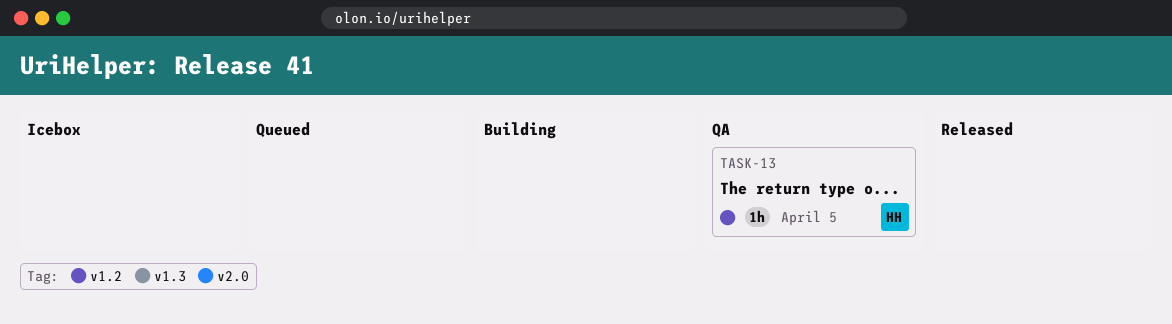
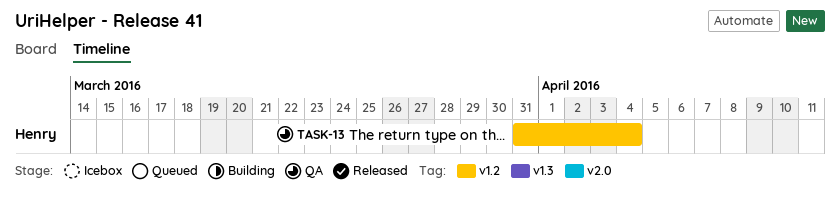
TASK-13, due: Apr 5 -> Apr 4

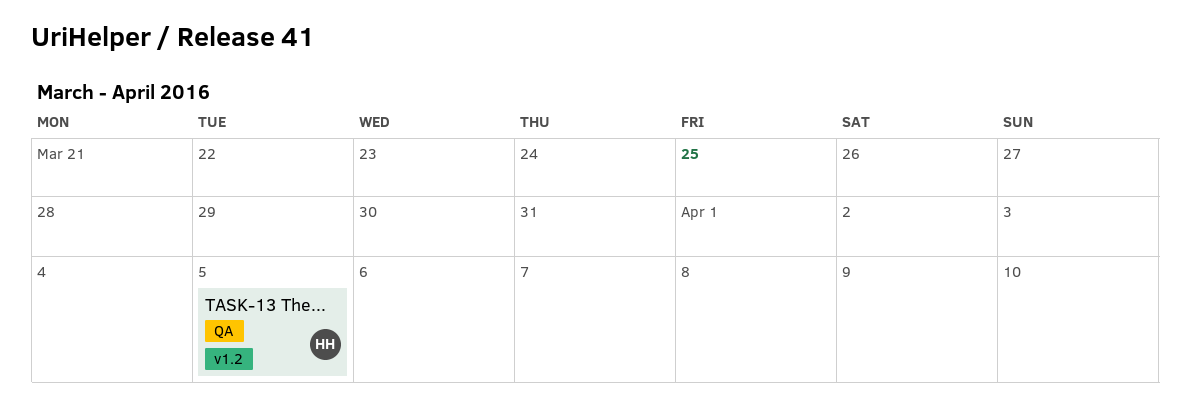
TASK-13, due: Apr 4 -> Apr 5

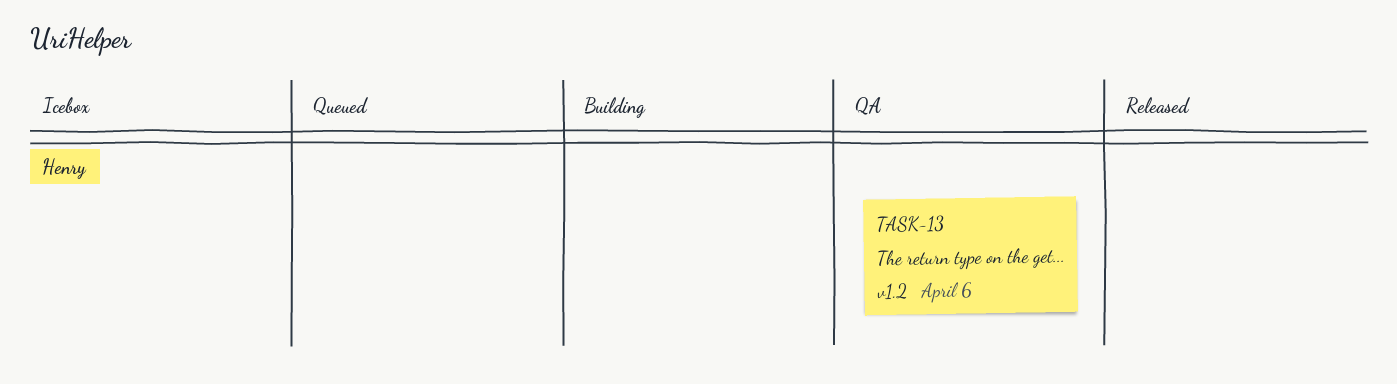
TASK-13, due: Apr 5 -> Apr 6

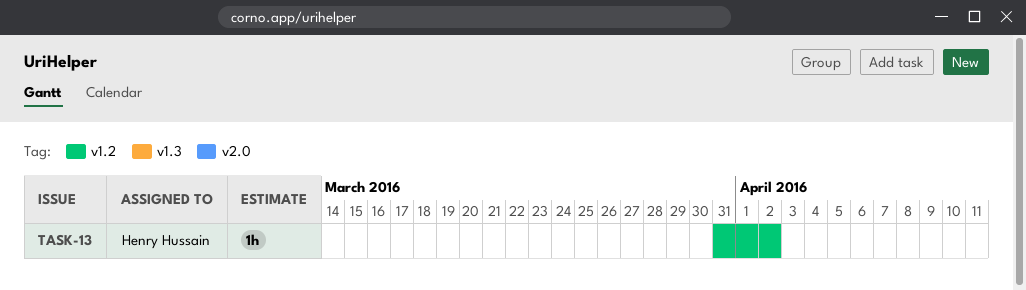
TASK-13, due: Apr 6 -> Apr 2

